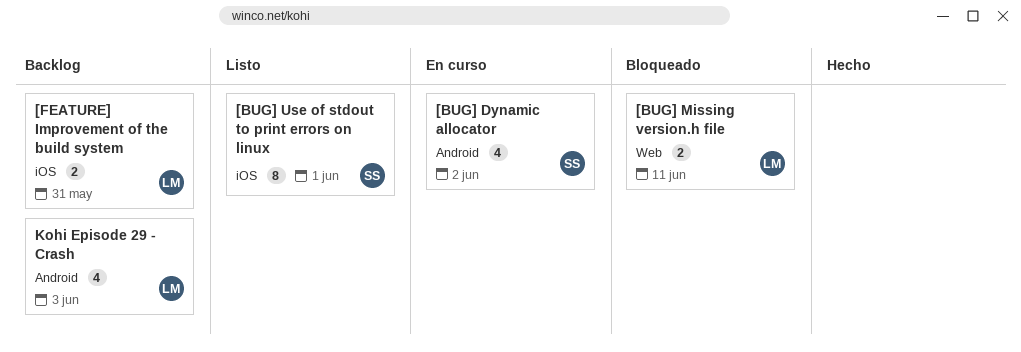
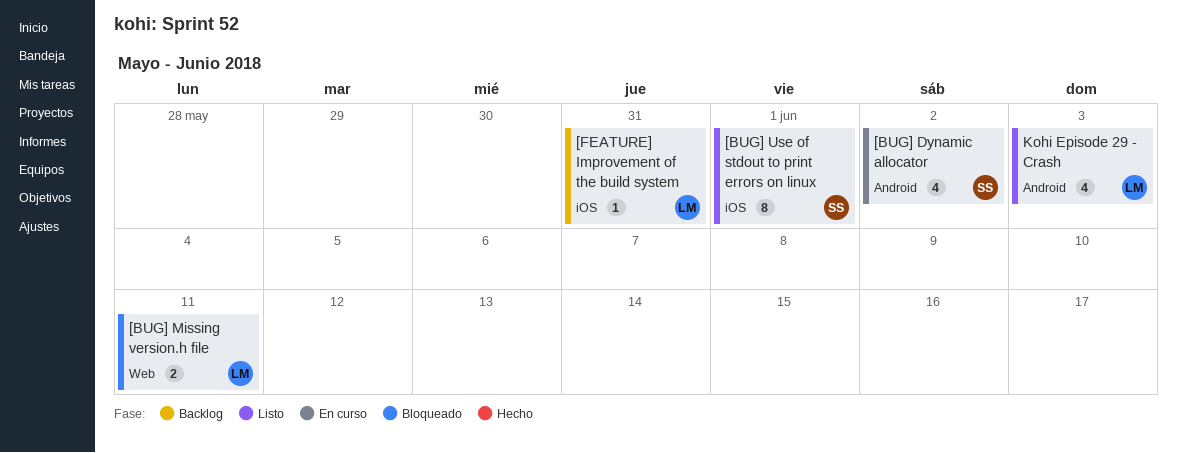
[FEATURE] Improvement of the build system, estimate: 2 -> 1
Kohi Episode 29 - Crash, status: Backlog -> Listo

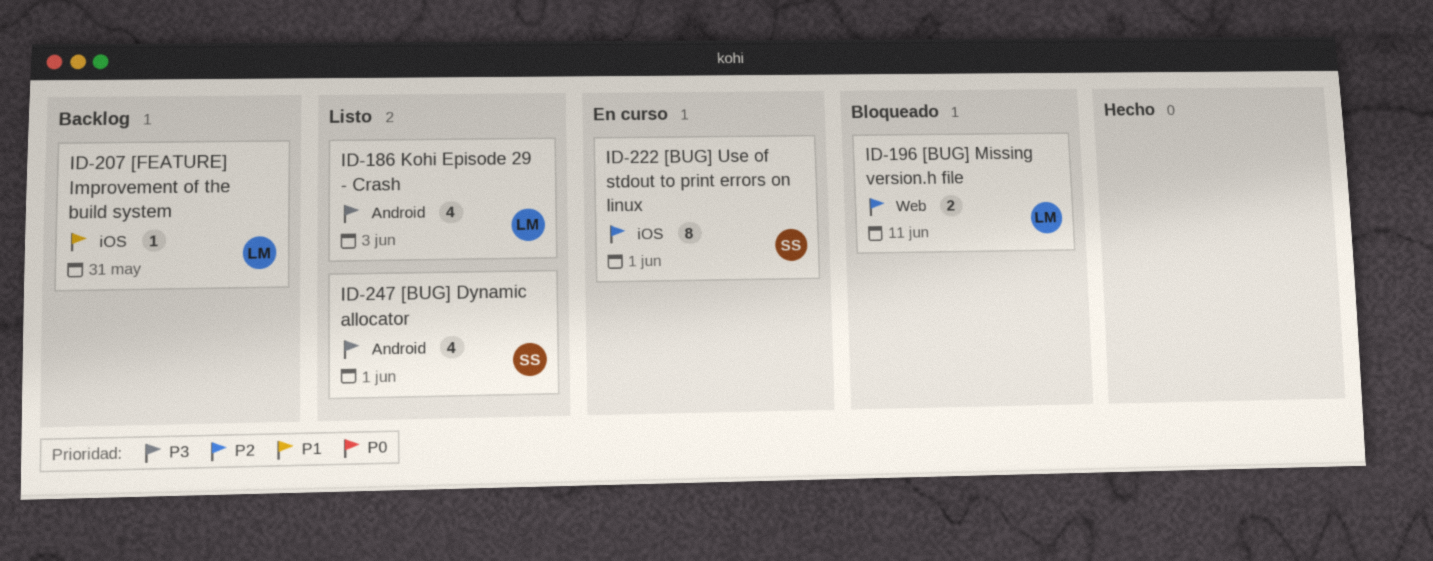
[BUG] Dynamic allocator, status: En curso -> Listo
[BUG] Dynamic allocator, due: Jun 2 -> Jun 1
[BUG] Use of stdout to print errors on linux, status: Listo -> En curso

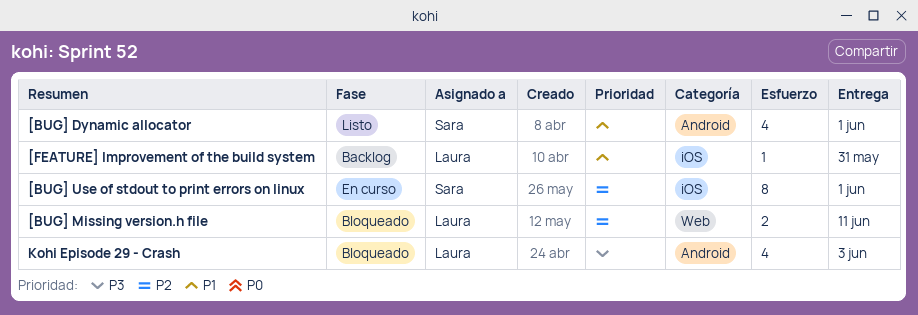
[BUG] Dynamic allocator, priority: P3 -> P1
Kohi Episode 29 - Crash, status: Listo -> Bloqueado

